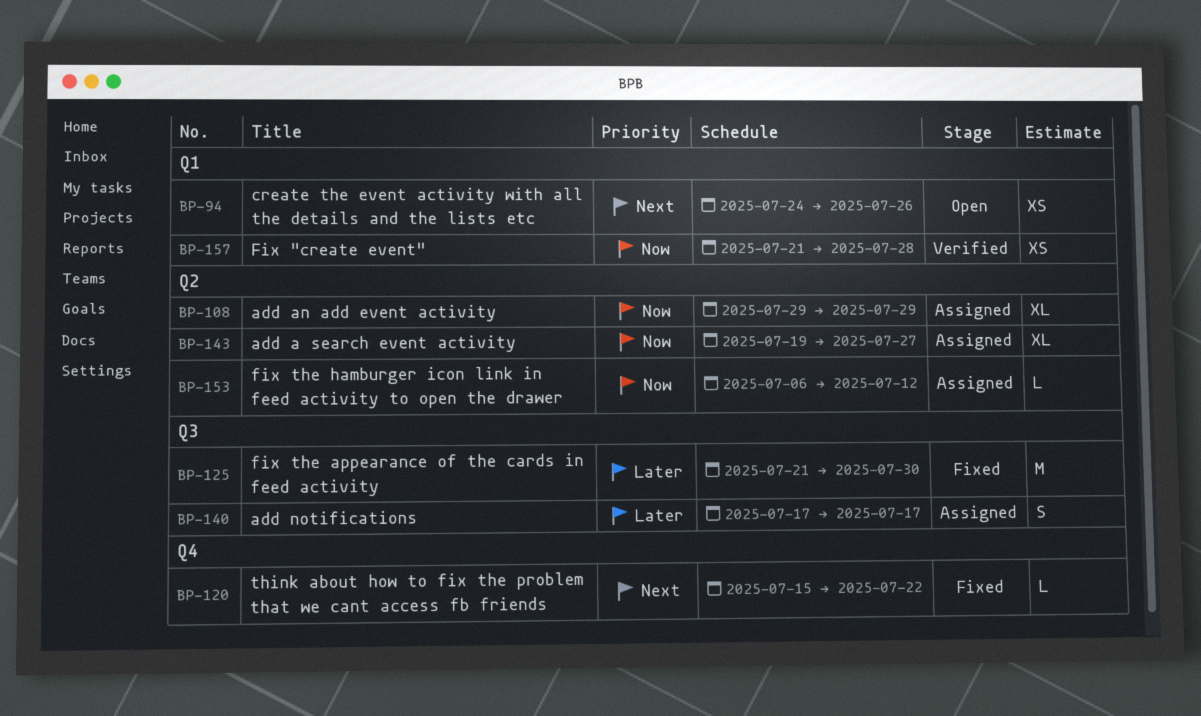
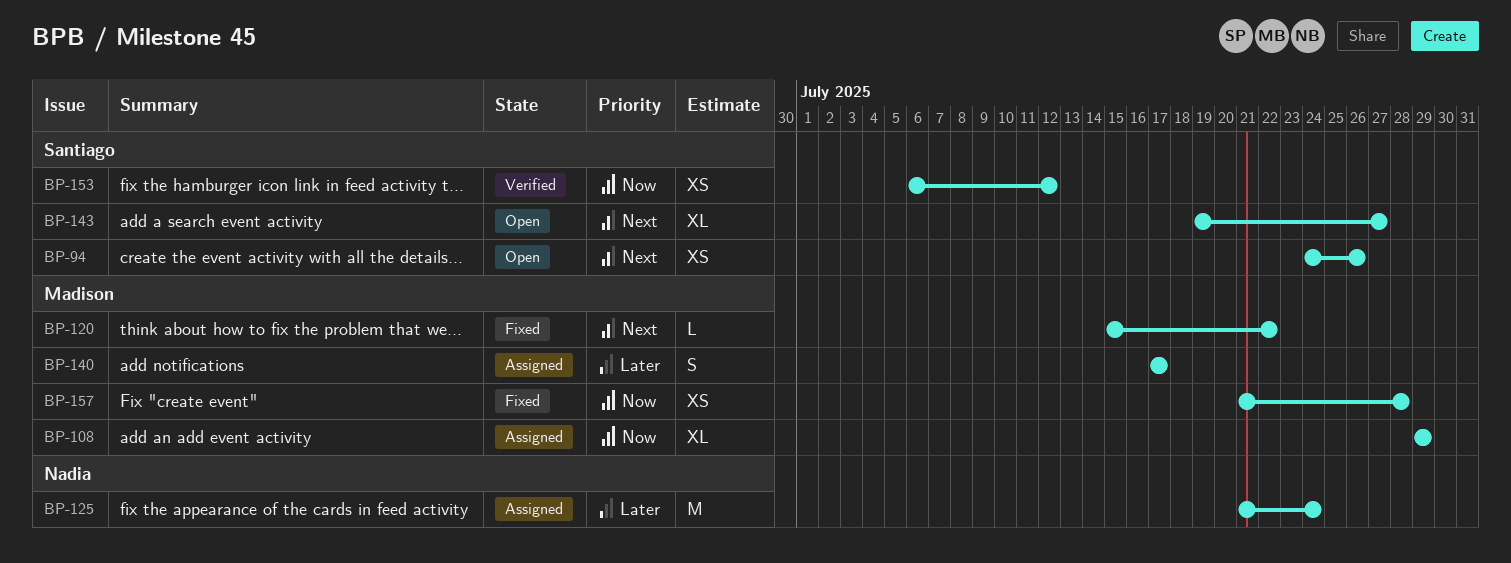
BP-125, status: Fixed -> Assigned
BP-125, due: Jul 30 -> Jul 24
BP-143, status: Assigned -> Open
BP-143, priority: Now -> Next
BP-153, status: Assigned -> Verified
BP-153, estimate: L -> XS
BP-157, status: Verified -> Fixed

